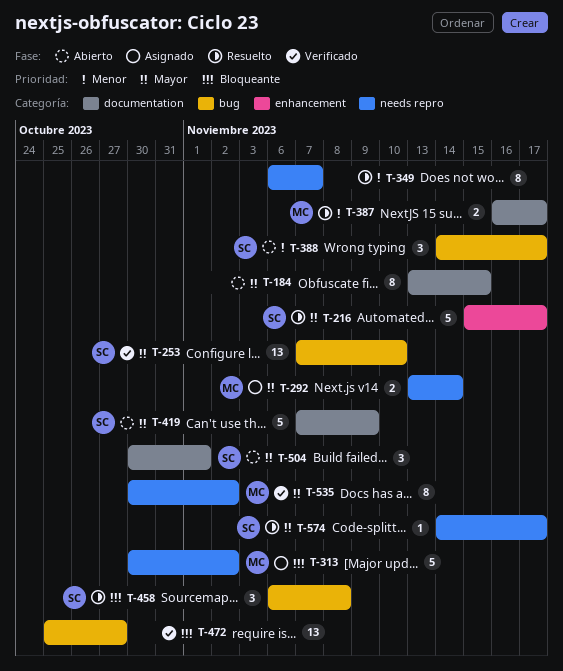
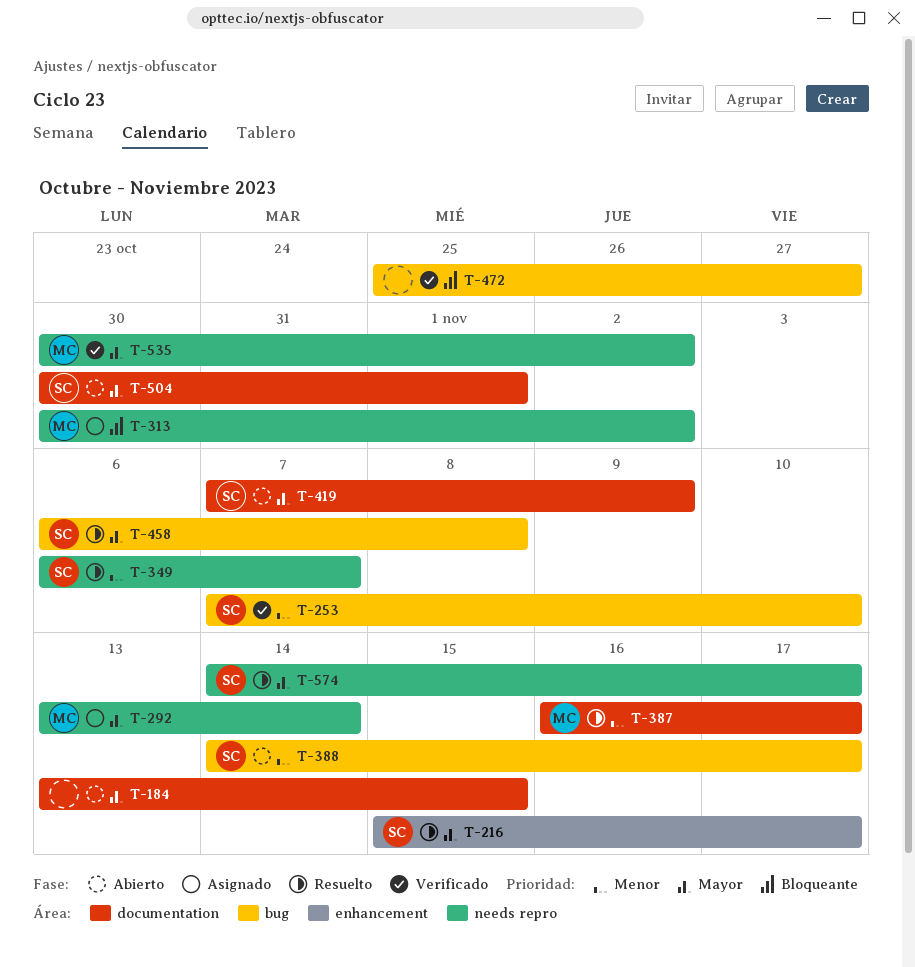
T-253, priority: Mayor -> Menor
T-349, owner: none -> SC
T-458, priority: Bloqueante -> Mayor

